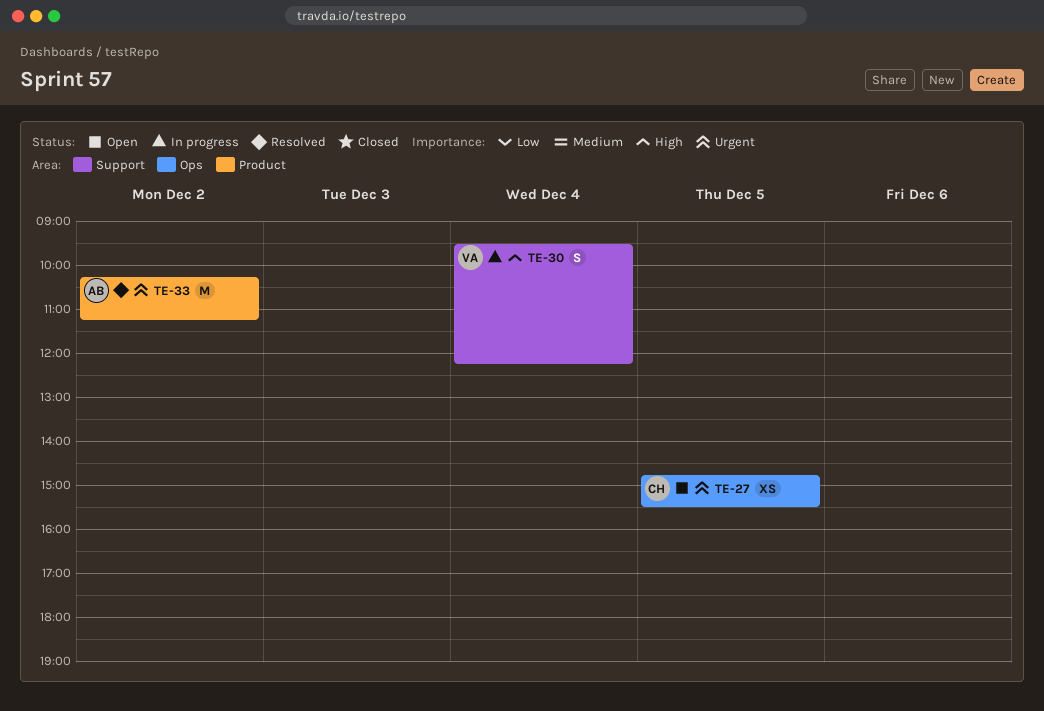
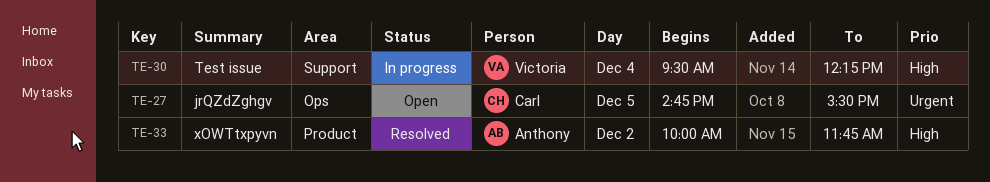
TE-33, priority: Urgent -> High
TE-33, begins: 10:15 -> 10:00
TE-33, ends: 11:15 -> 11:45

